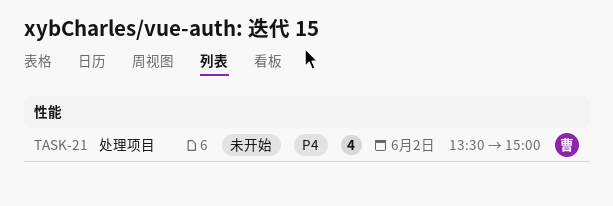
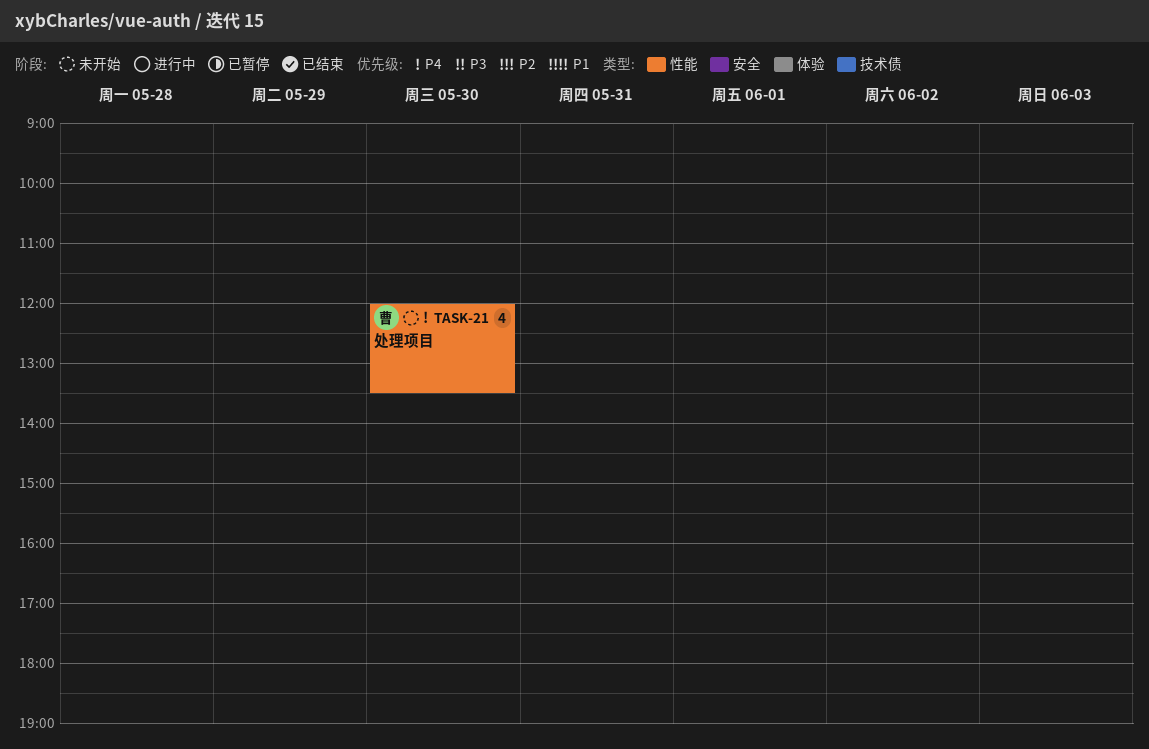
TASK-21, day: Jun 2 -> May 30
TASK-21, begins: 13:30 -> 12:00
TASK-21, ends: 15:00 -> 13:30

